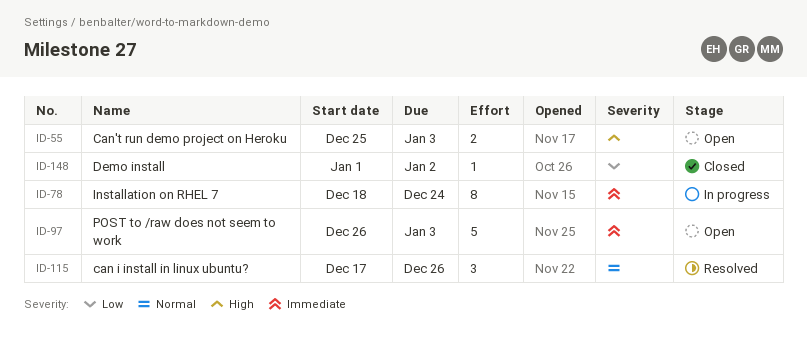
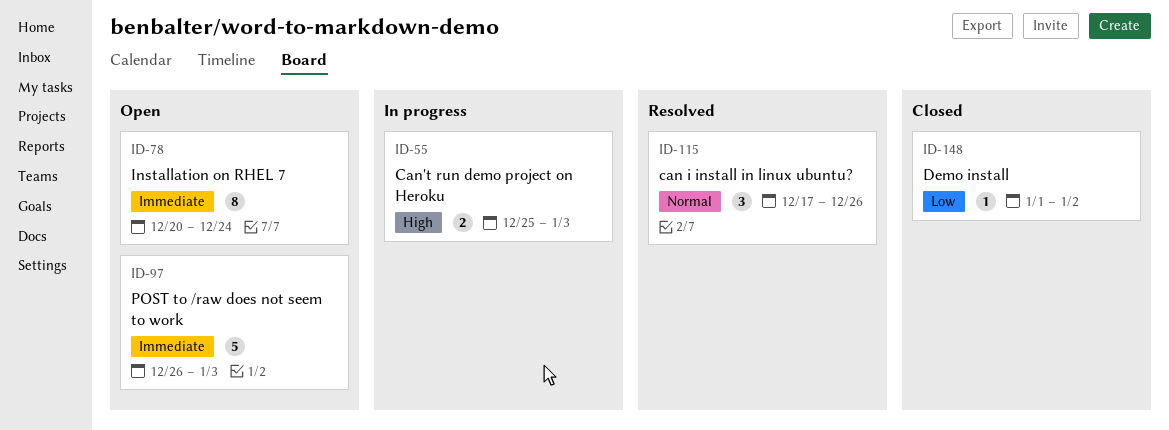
ID-55, status: Open -> In progress
ID-78, status: In progress -> Open
ID-78, start: Dec 18 -> Dec 20

